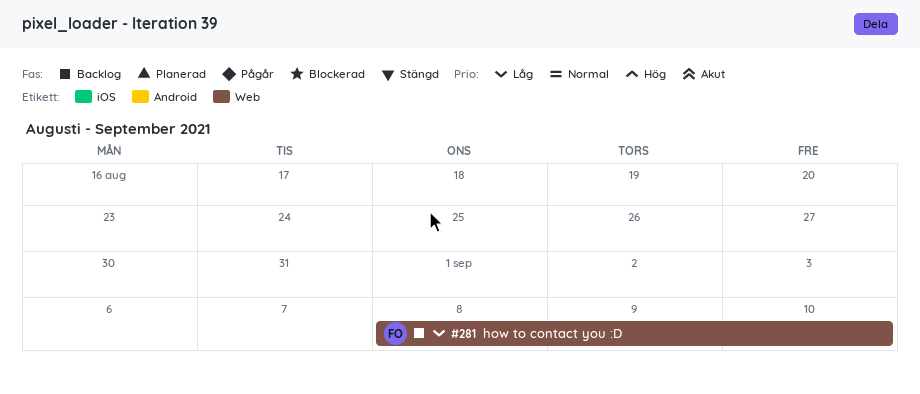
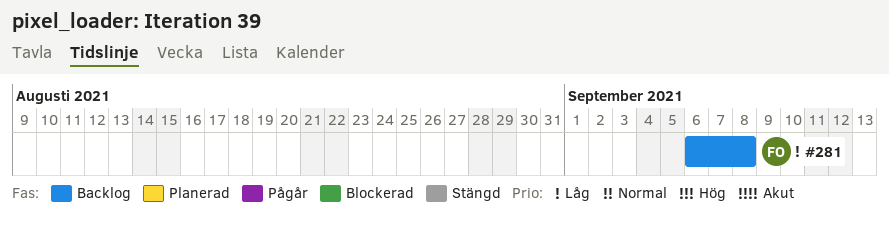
#281, start: Sep 8 -> Sep 6
#281, due: Sep 10 -> Sep 8

